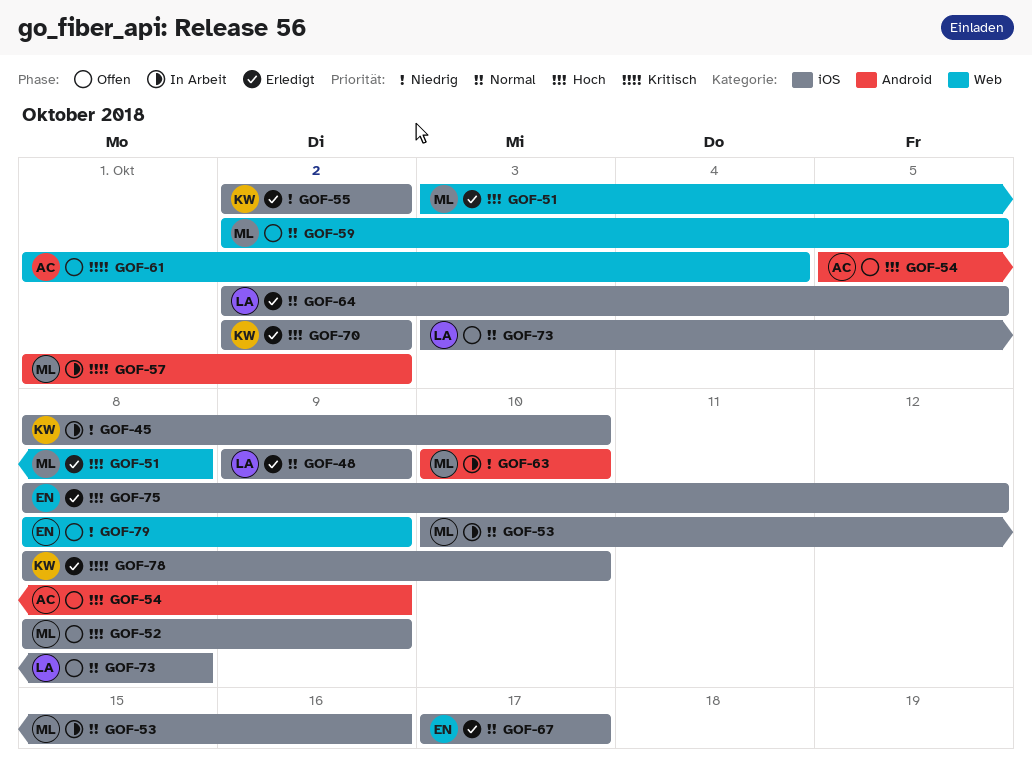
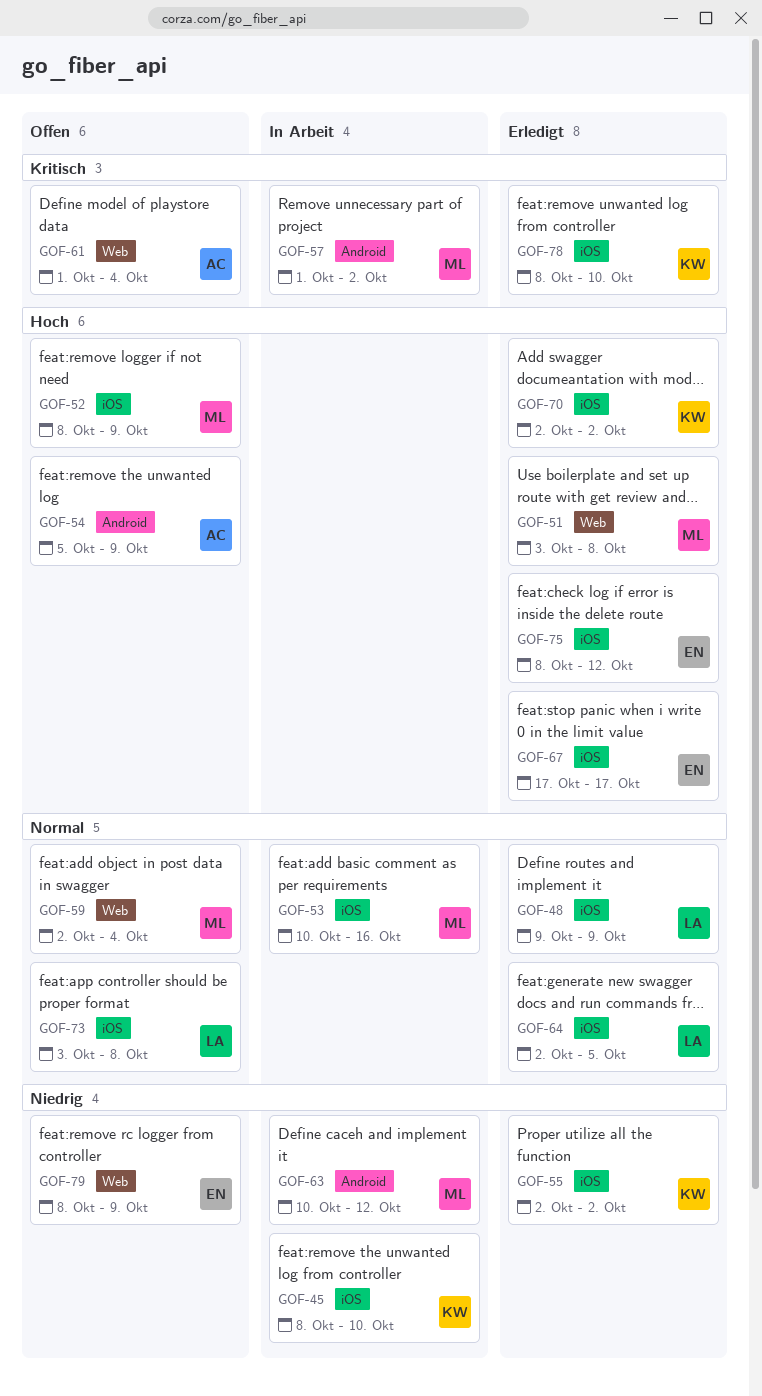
GOF-59, due: Oct 5 -> Oct 4
GOF-63, due: Oct 10 -> Oct 12
GOF-67, priority: Normal -> Hoch

